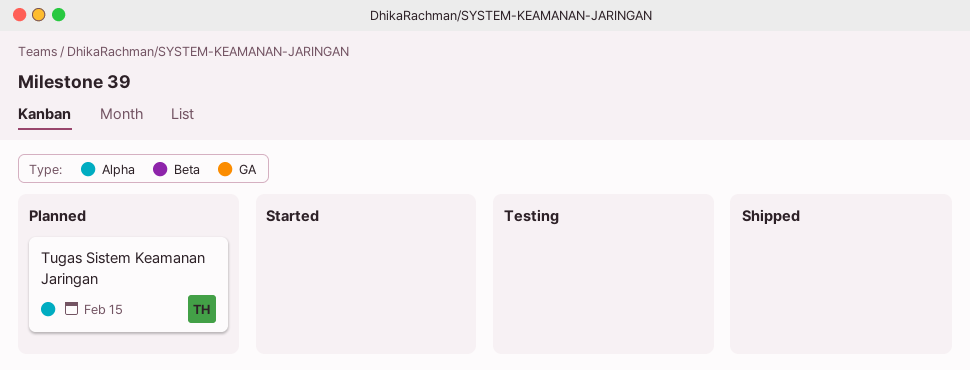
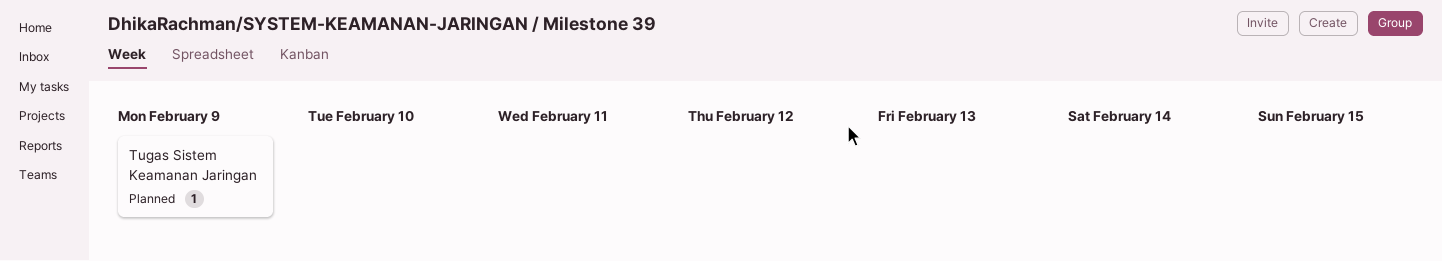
Tugas Sistem Keamanan Jaringan, due: Feb 15 -> Feb 9

